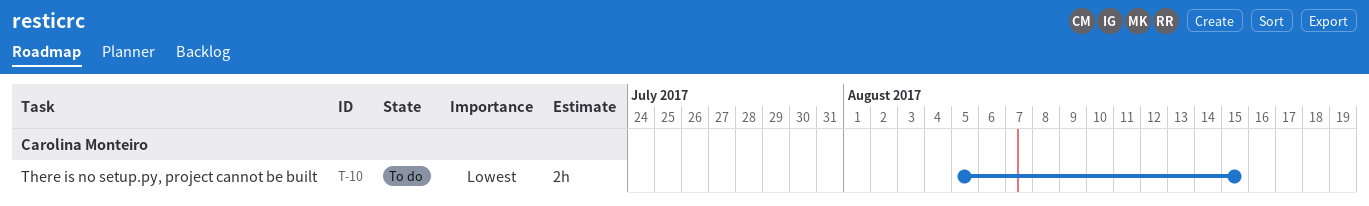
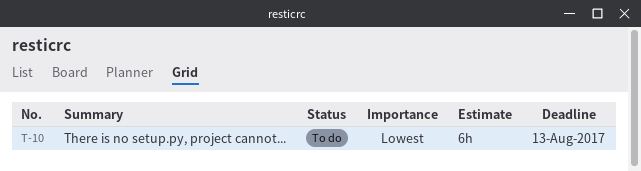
T-10, estimate: 2h -> 6h
T-10, due: Aug 15 -> Aug 13

